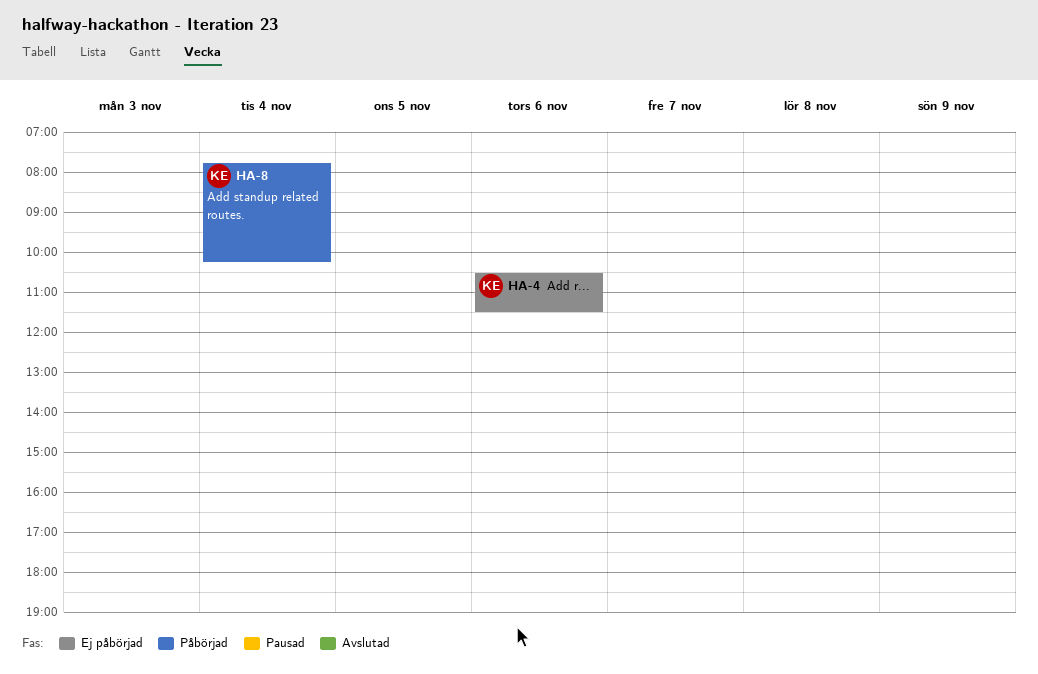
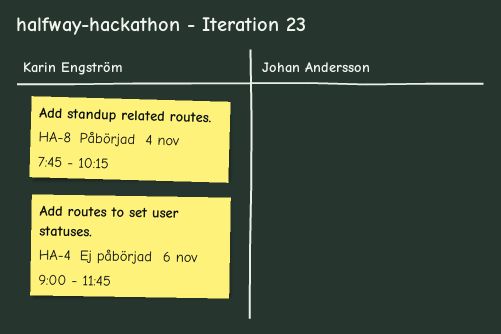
HA-4, begins: 10:30 -> 09:00
HA-4, ends: 11:30 -> 11:45

